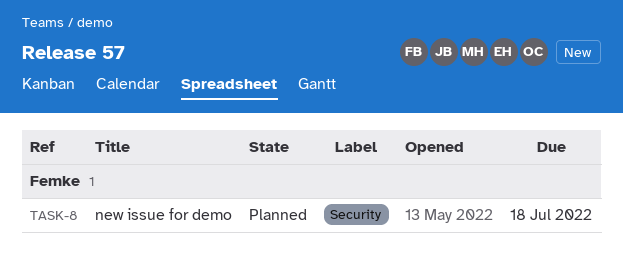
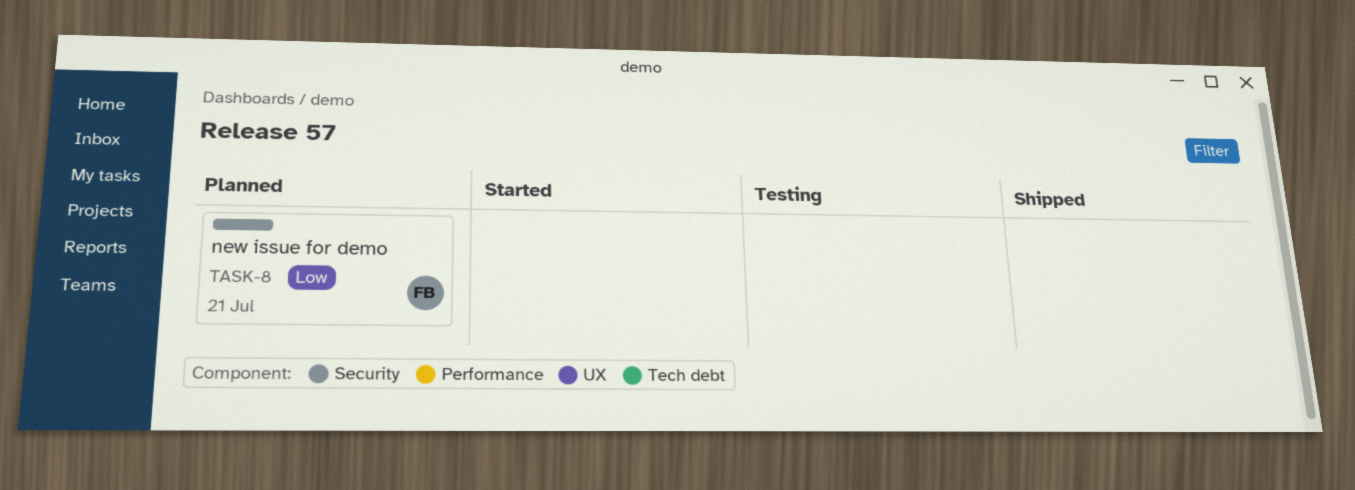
TASK-8, due: Jul 18 -> Jul 21

